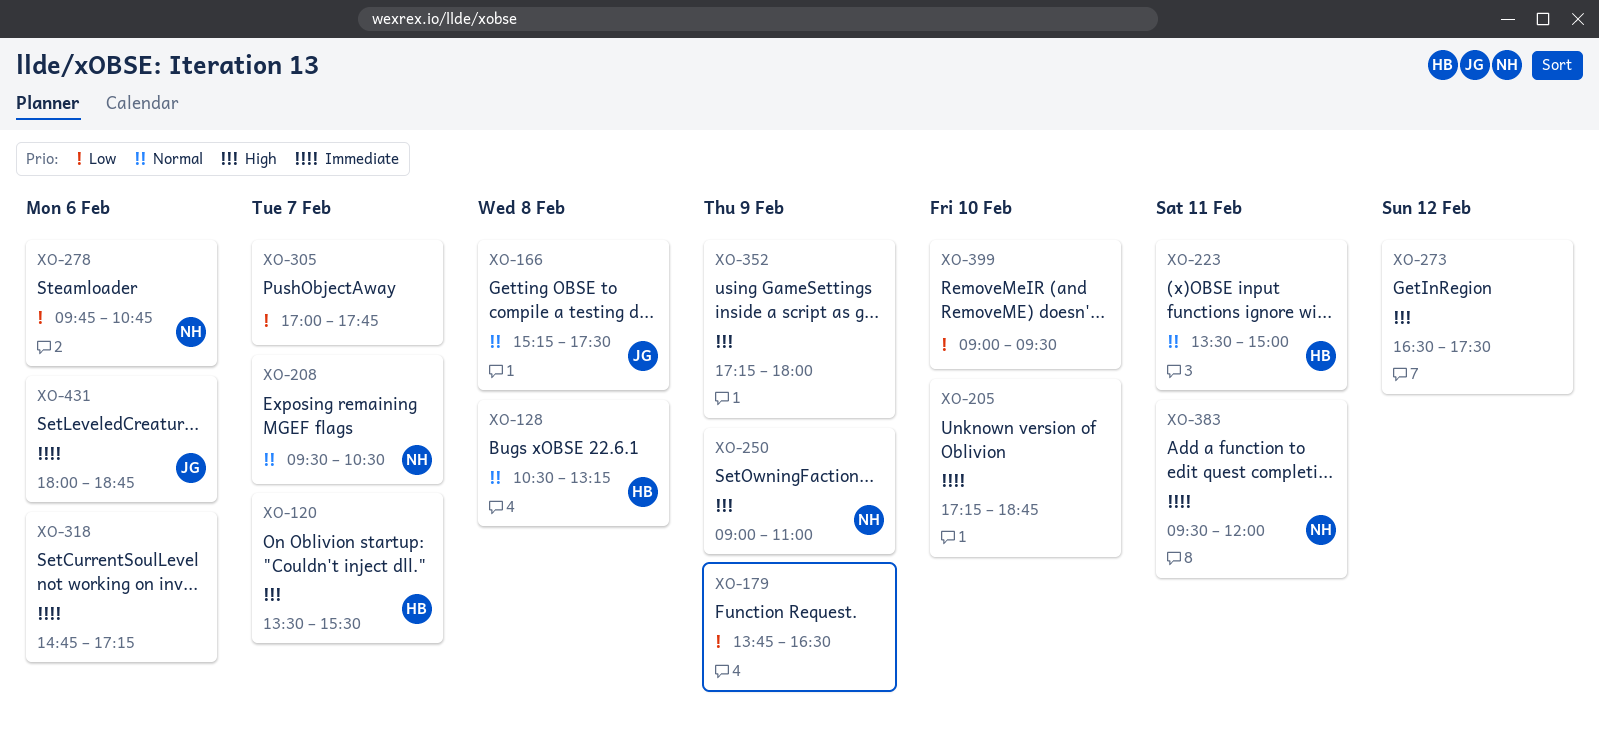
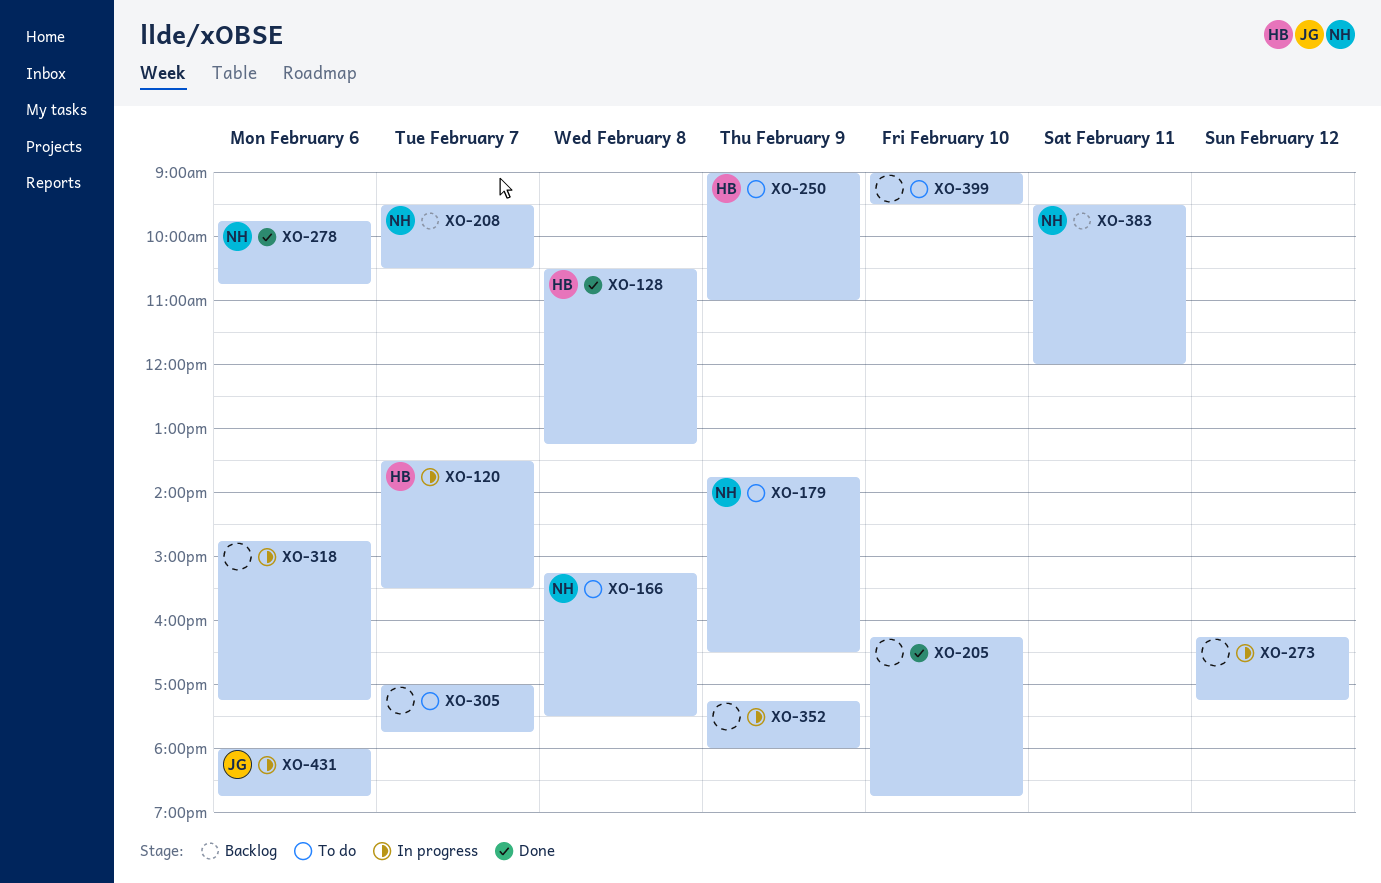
XO-166, owner: JG -> NH
XO-179, owner: none -> NH
XO-205, begins: 17:15 -> 16:15
XO-223: present -> none
XO-250, owner: NH -> HB
XO-273, begins: 16:30 -> 16:15
XO-273, ends: 17:30 -> 17:15

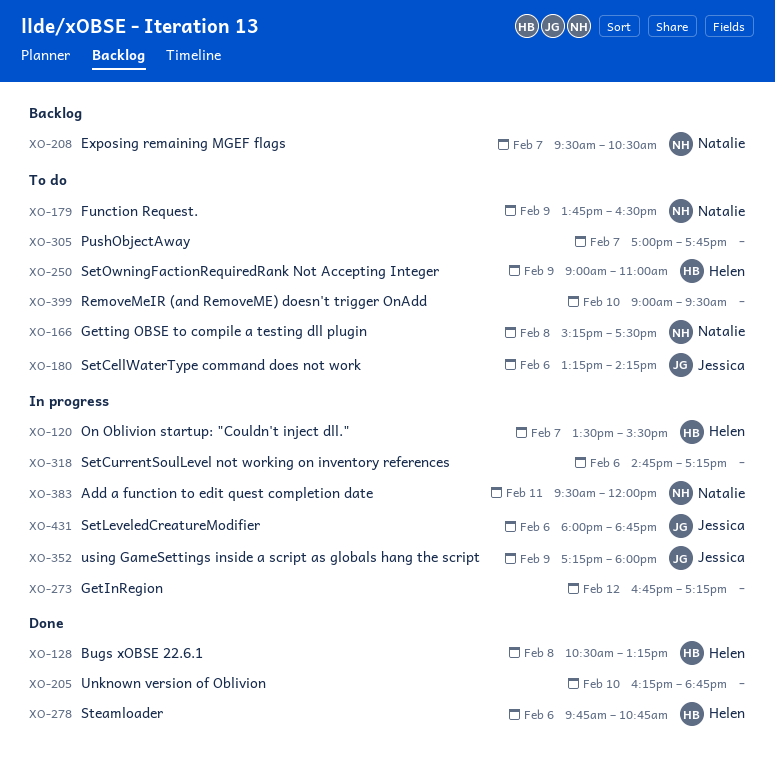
XO-180: none -> present
XO-273, begins: 16:15 -> 16:45
XO-278, owner: Natalie -> Helen
XO-352, owner: none -> Jessica
XO-383, status: Backlog -> In progress

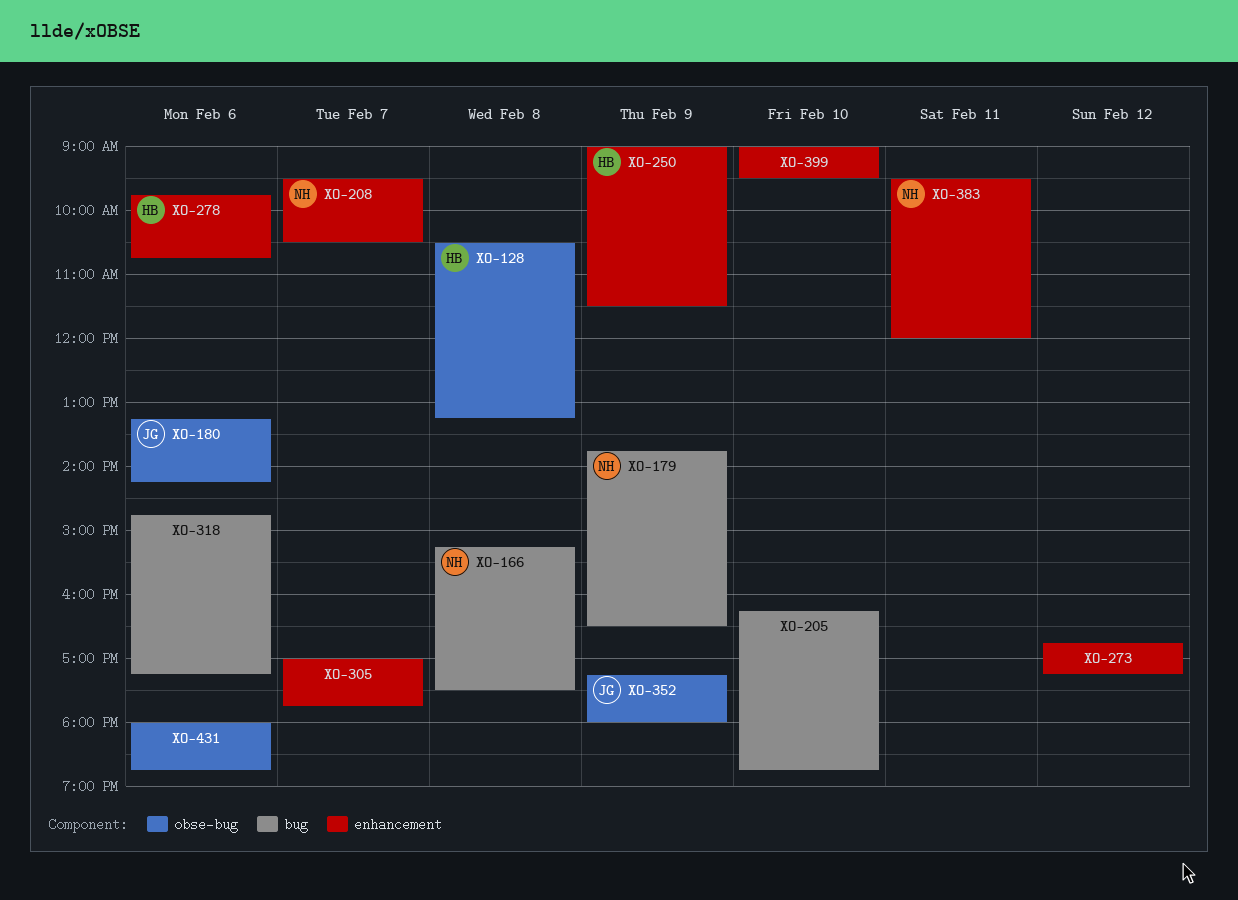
XO-120: present -> none
XO-250, ends: 11:00 -> 11:30
XO-431, owner: Jessica -> none

